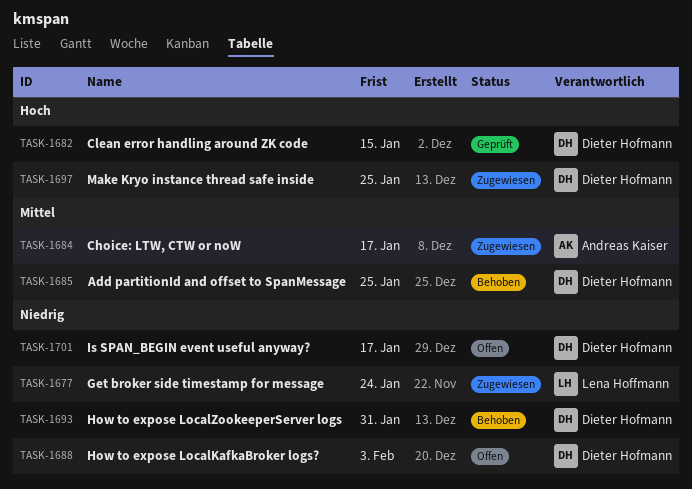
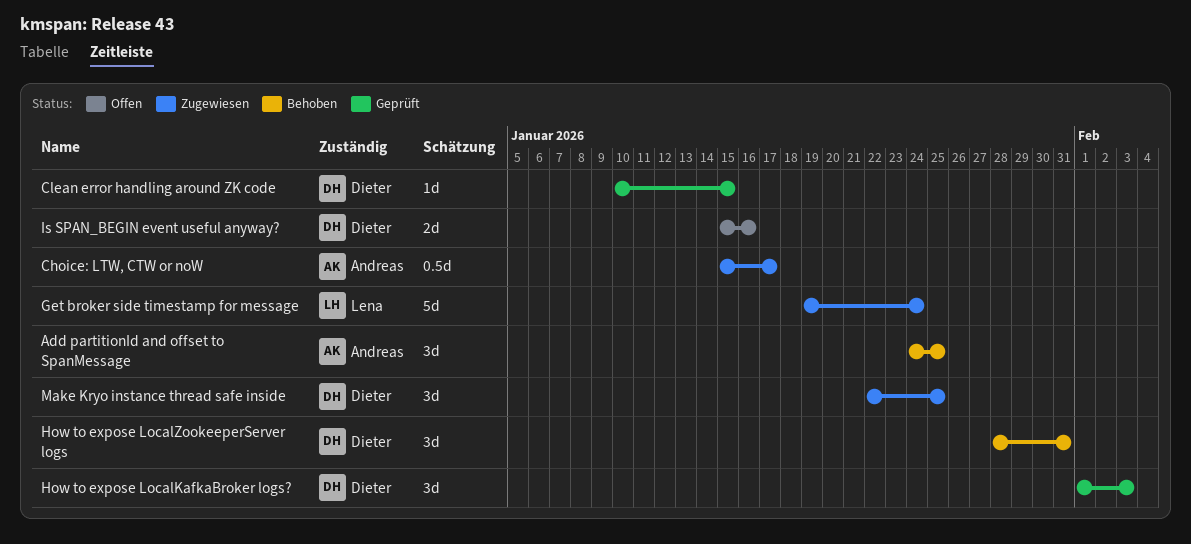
Add partitionId and offset to SpanMessage, owner: Dieter Hofmann -> Andreas Kaiser
How to expose LocalKafkaBroker logs?, status: Offen -> Geprüft
Is SPAN_BEGIN event useful anyway?, due: Jan 17 -> Jan 16

